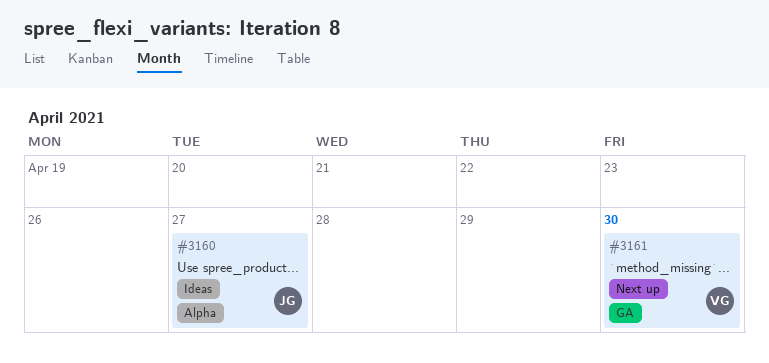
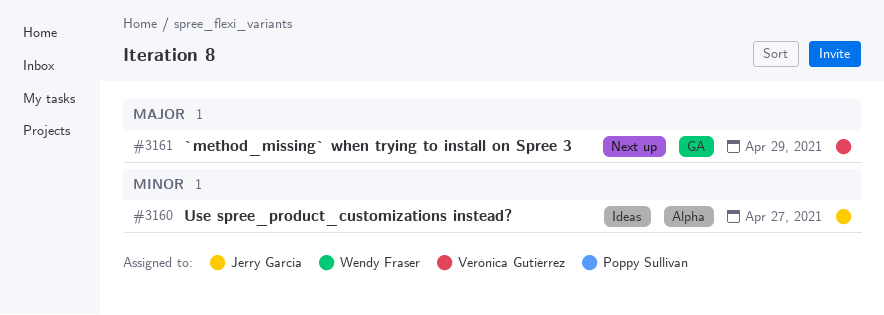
#3161, due: Apr 30 -> Apr 29

